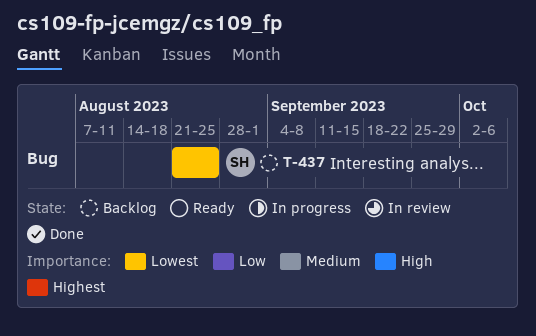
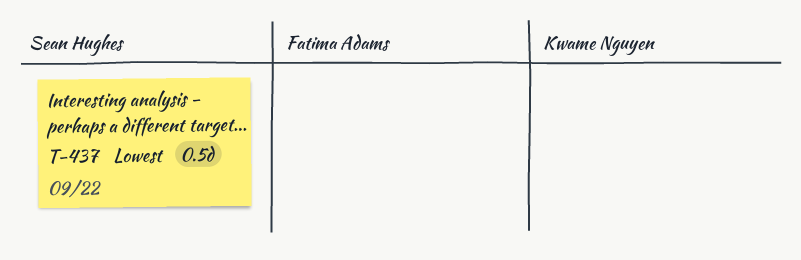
T-437, due: Aug 25 -> Sep 22

